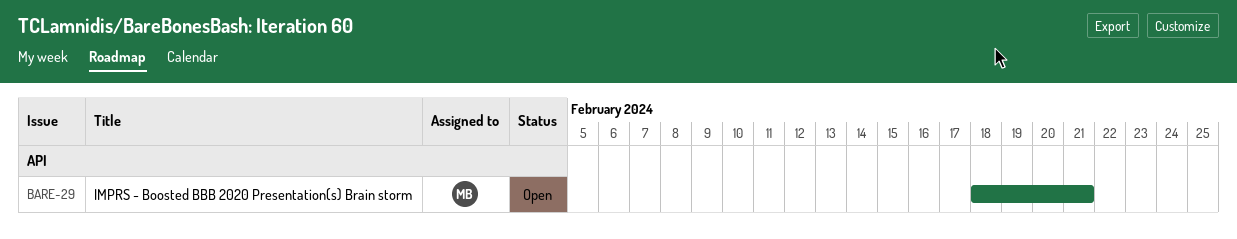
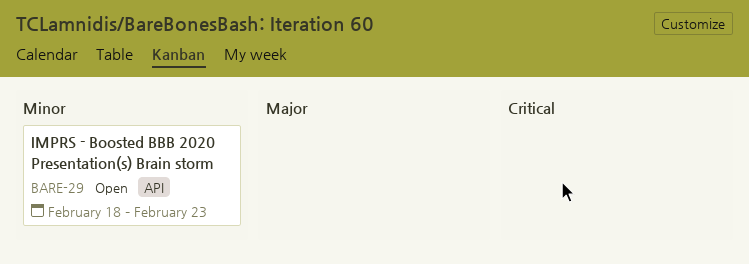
BARE-29, due: Feb 21 -> Feb 23

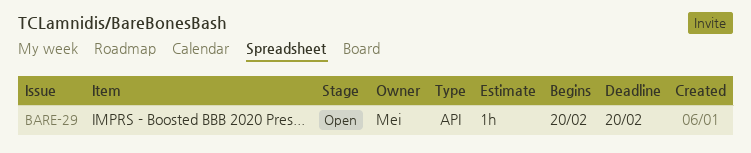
BARE-29, start: Feb 18 -> Feb 20
BARE-29, due: Feb 23 -> Feb 20

